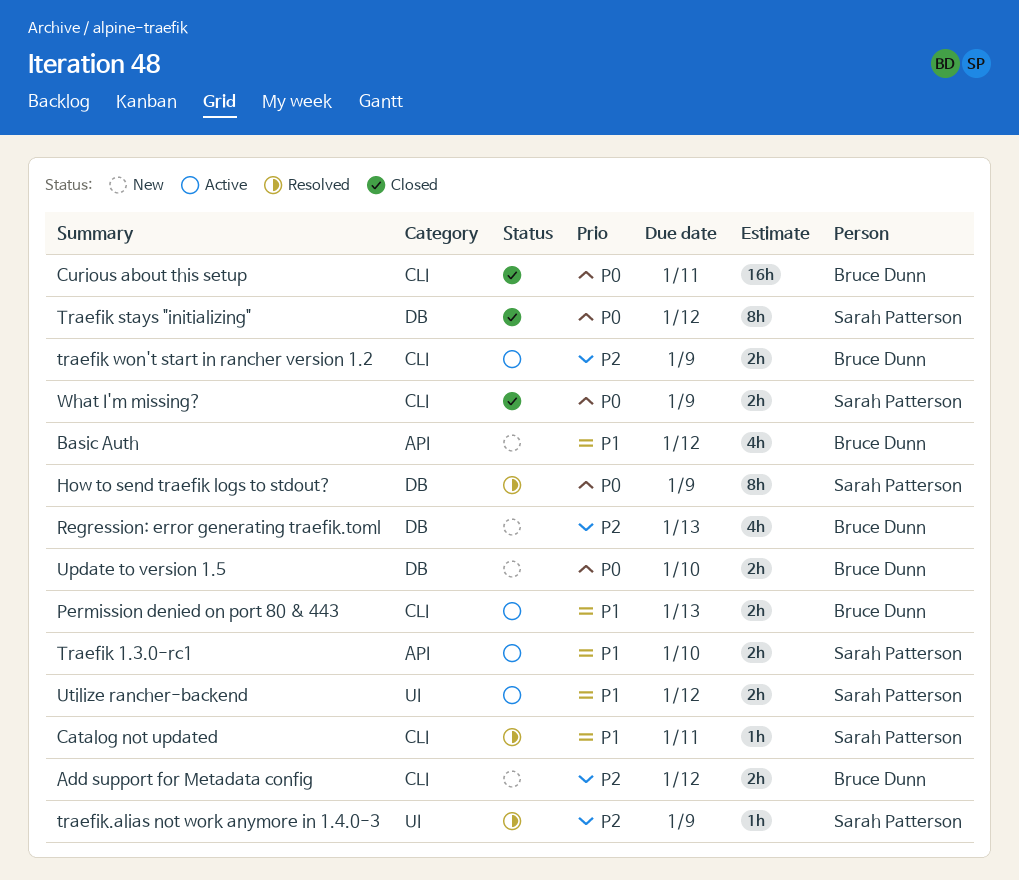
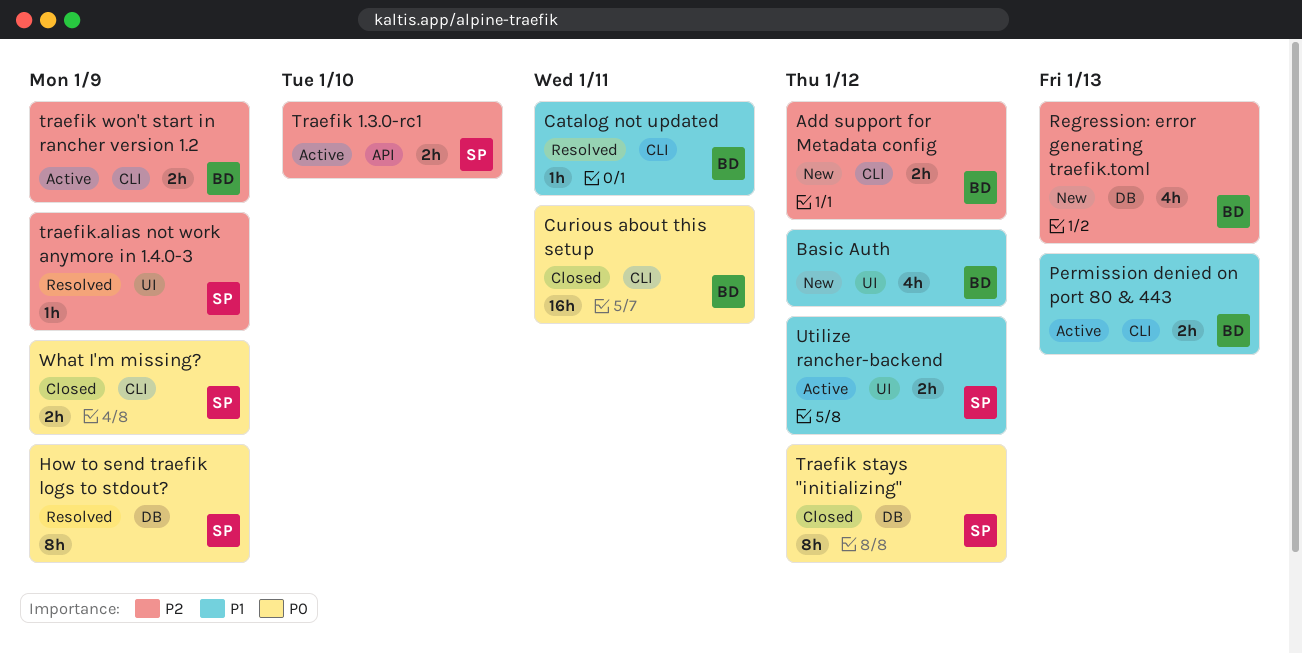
Basic Auth, label: API -> UI
Catalog not updated, owner: Sarah Patterson -> Bruce Dunn
Traefik 1.3.0-rc1, priority: P1 -> P2
Update to version 1.5: present -> none

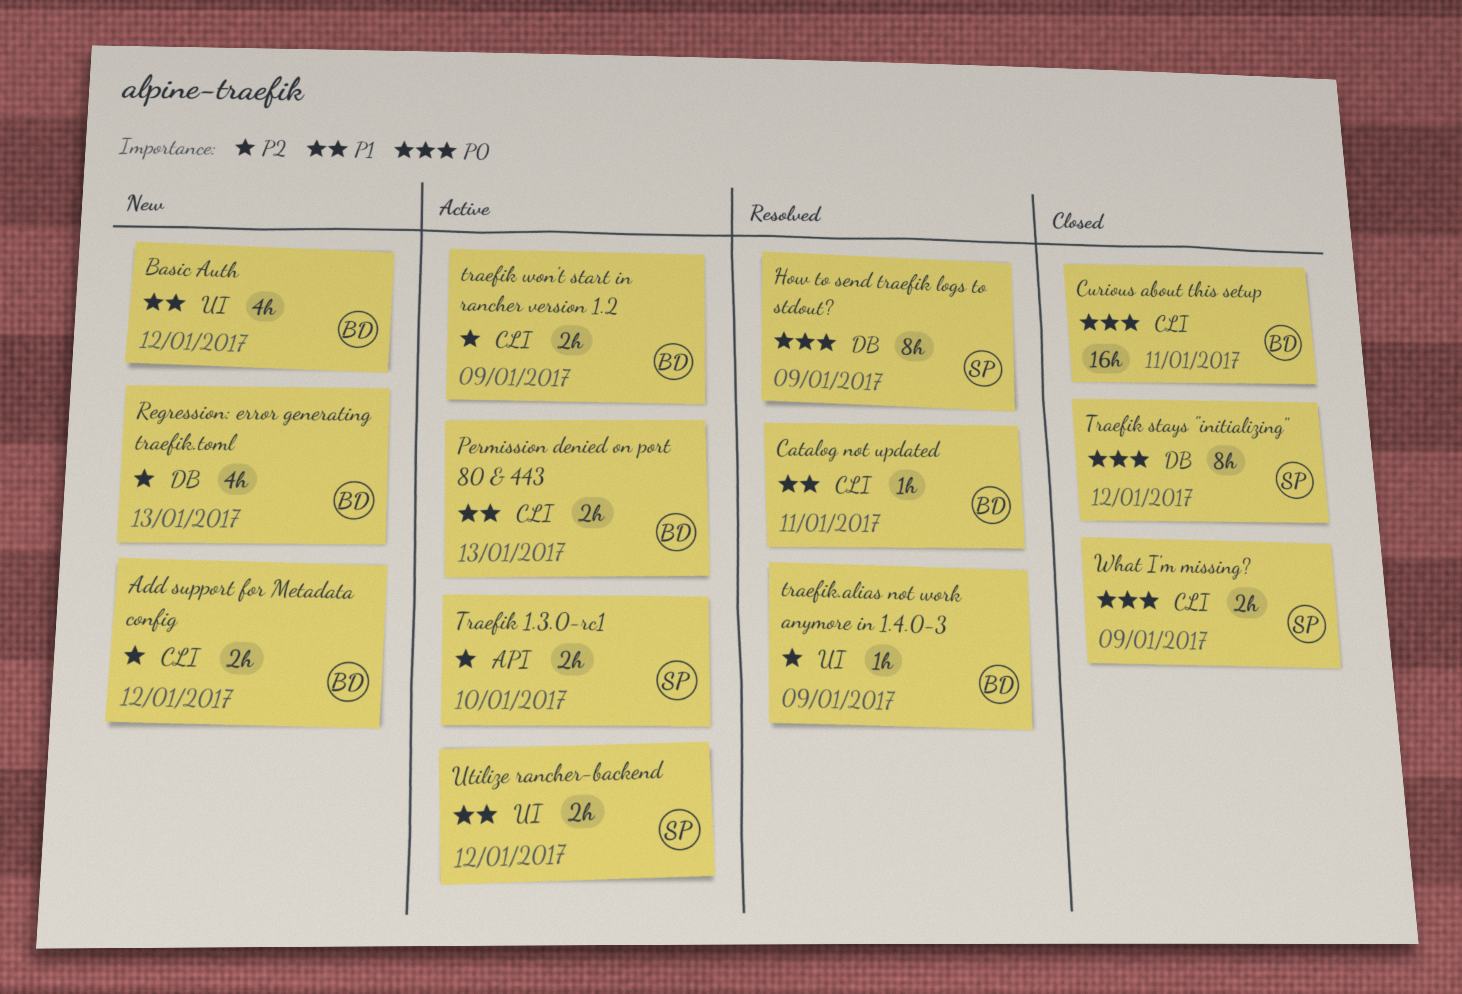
traefik.alias not work anymore in 1.4.0-3, owner: SP -> BD

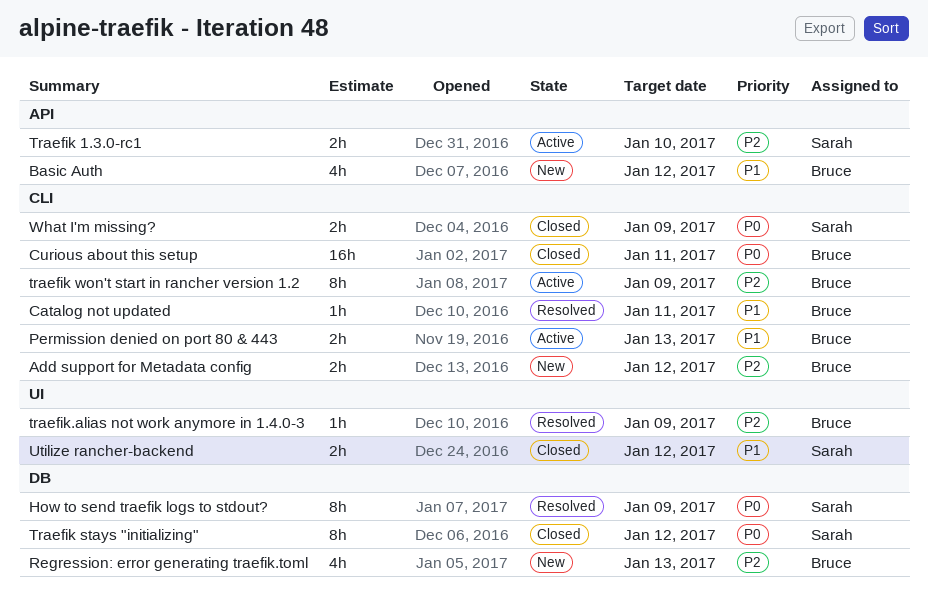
Basic Auth, label: UI -> API
traefik won't start in rancher version 1.2, estimate: 2h -> 8h
Utilize rancher-backend, status: Active -> Closed

